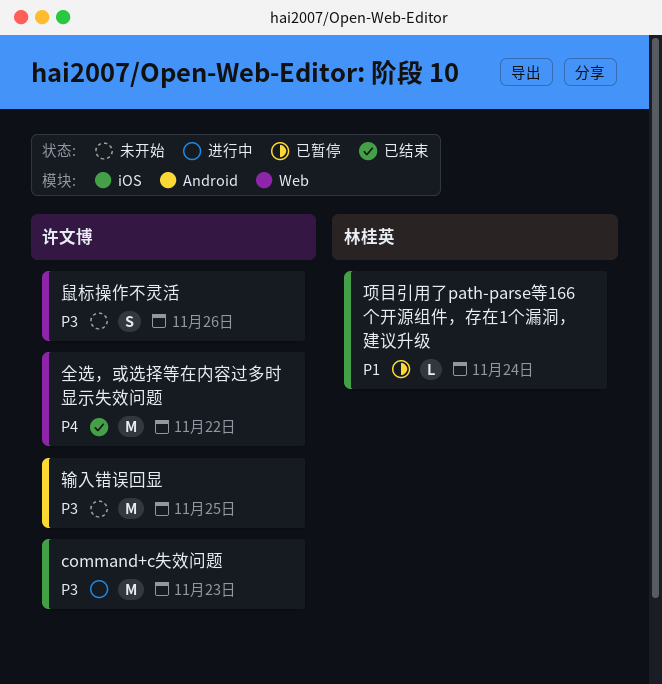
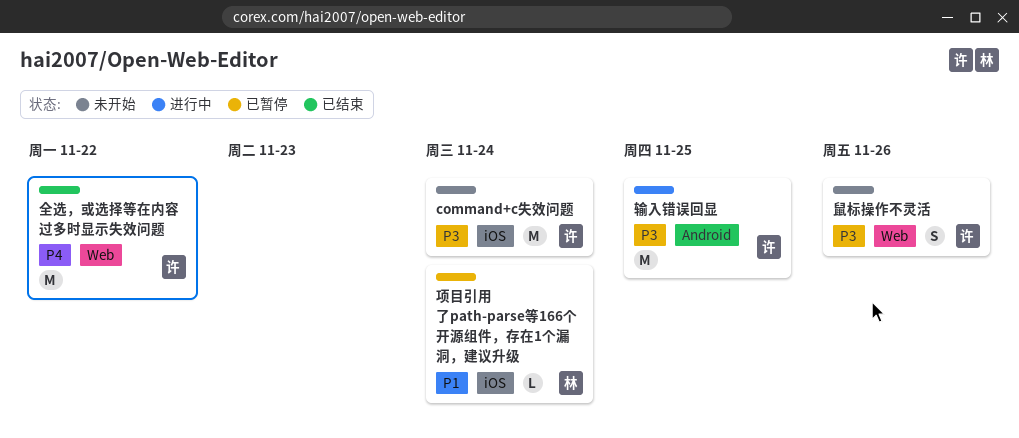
command+c失效问题, status: 进行中 -> 未开始
command+c失效问题, due: Nov 23 -> Nov 24
输入错误回显, status: 未开始 -> 进行中

